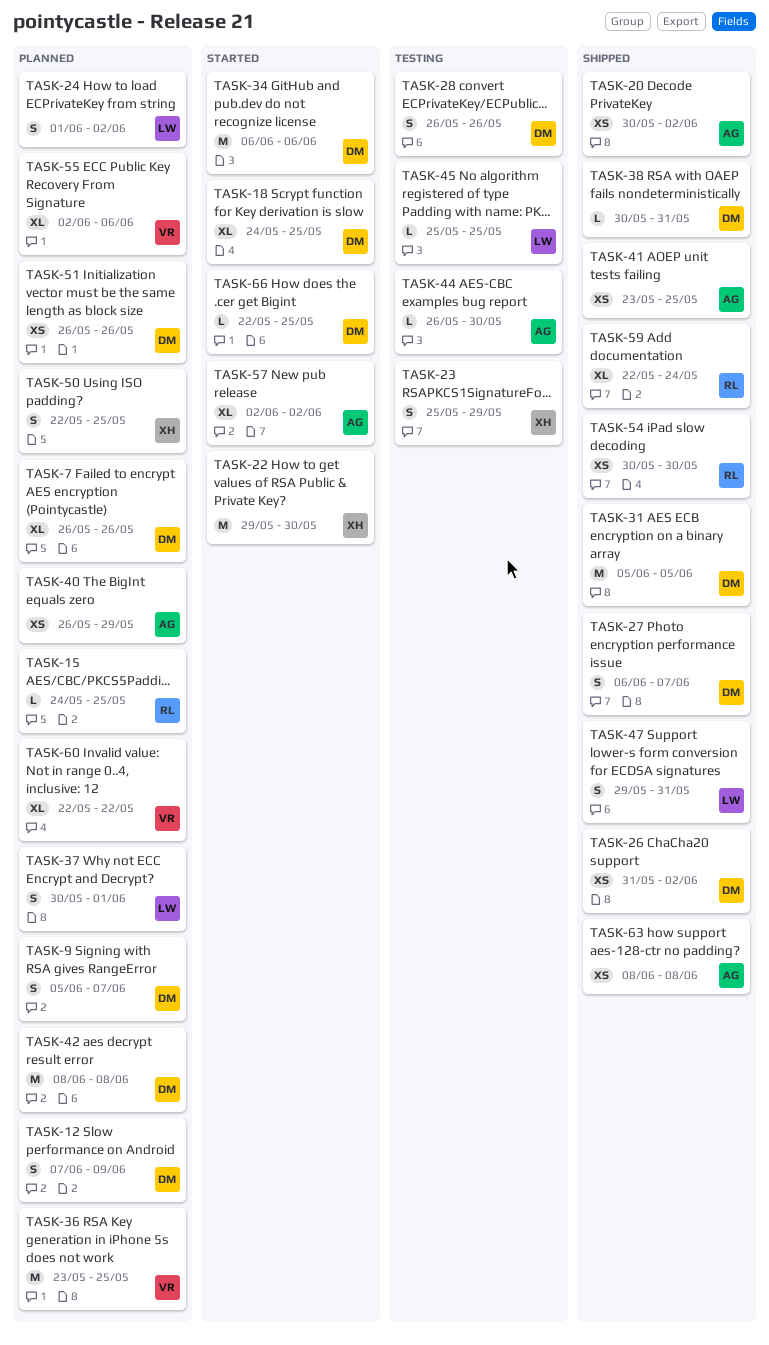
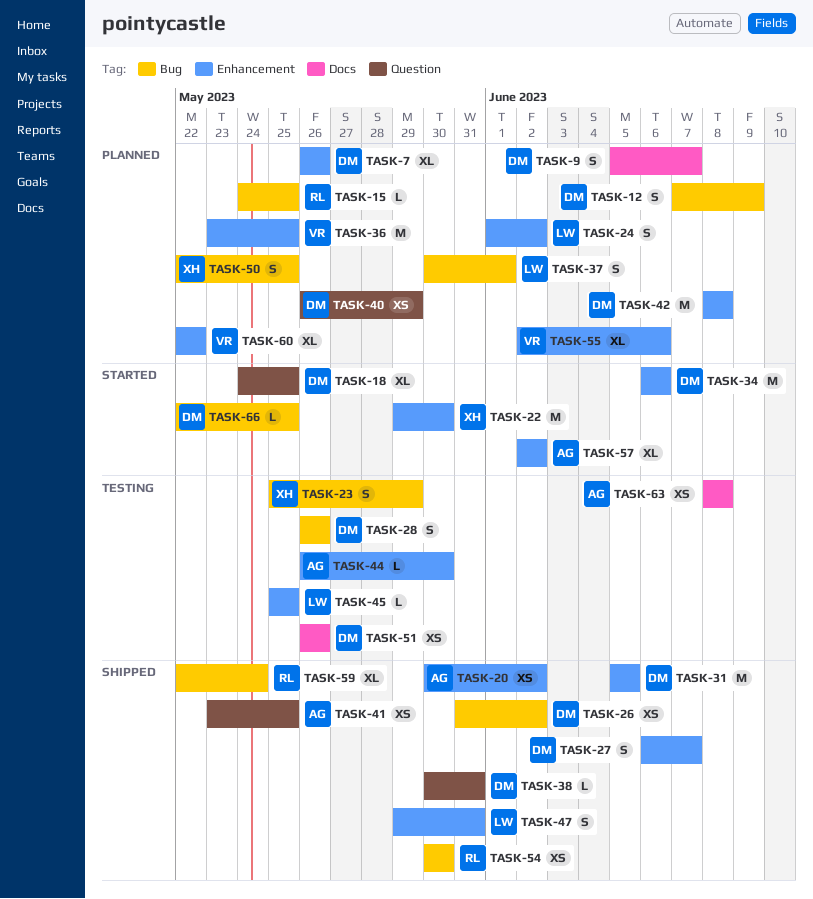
TASK-40, owner: AG -> DM
TASK-51, status: Planned -> Testing
TASK-63, status: Shipped -> Testing

